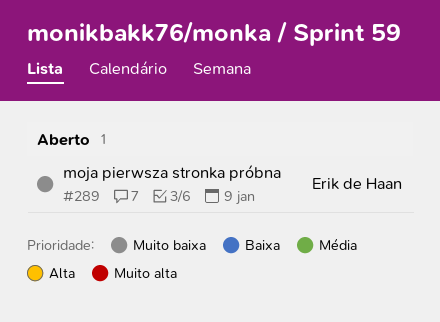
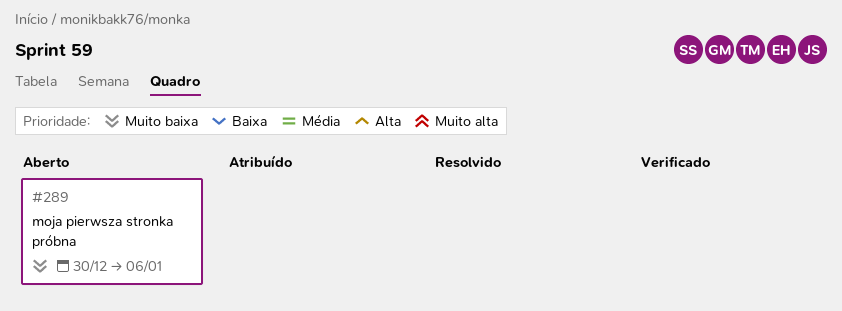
#289, due: Jan 9 -> Jan 6

